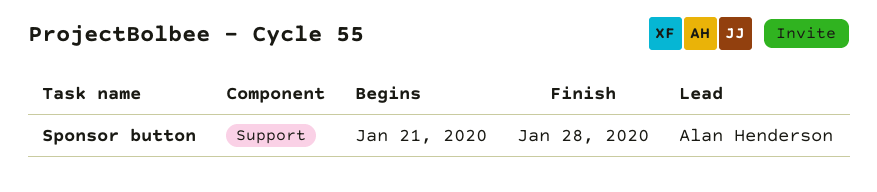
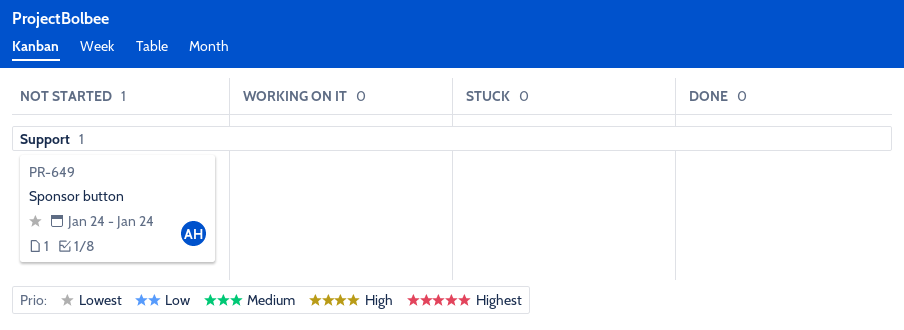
Sponsor button, start: Jan 21 -> Jan 24
Sponsor button, due: Jan 28 -> Jan 24

